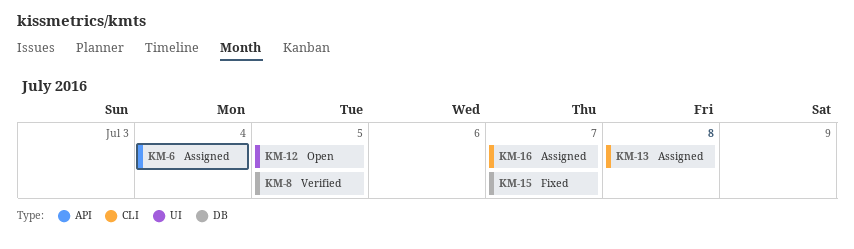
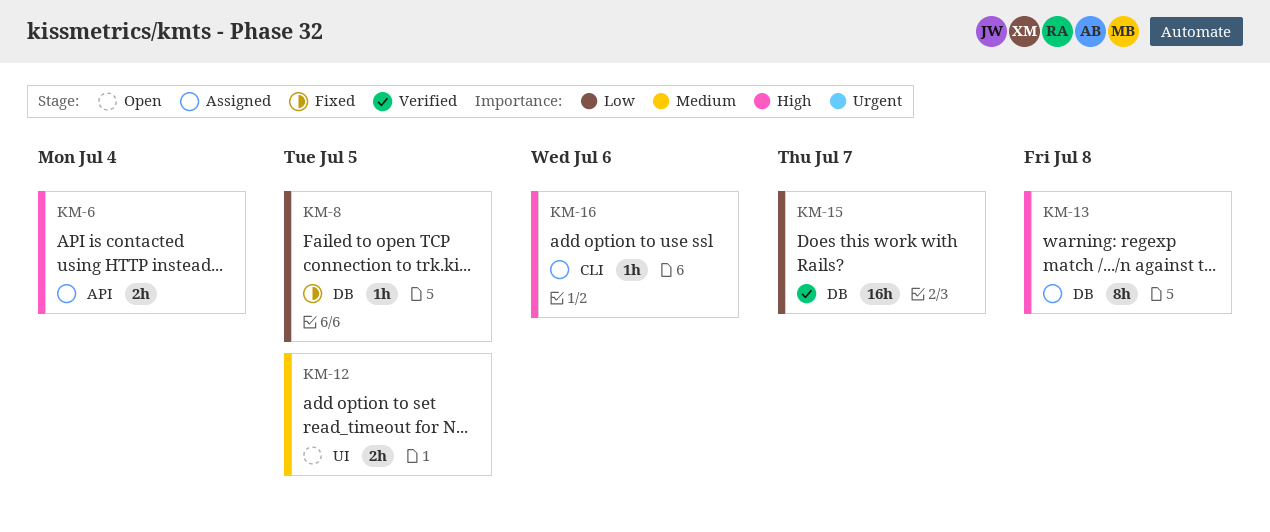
KM-8, status: Verified -> Fixed
KM-13, label: CLI -> DB
KM-15, status: Fixed -> Verified
KM-16, due: Jul 7 -> Jul 6

